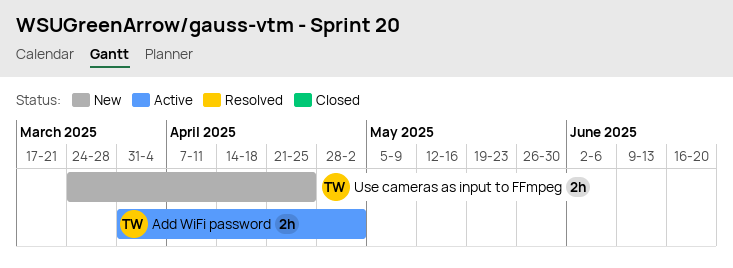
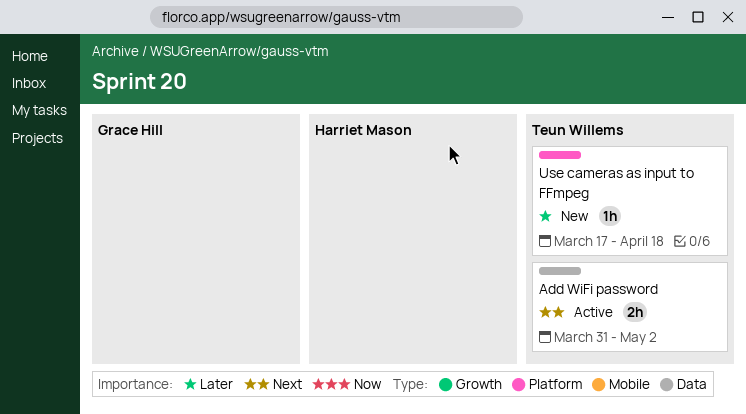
Use cameras as input to FFmpeg, estimate: 2h -> 1h
Use cameras as input to FFmpeg, start: Mar 24 -> Mar 17
Use cameras as input to FFmpeg, due: Apr 25 -> Apr 18

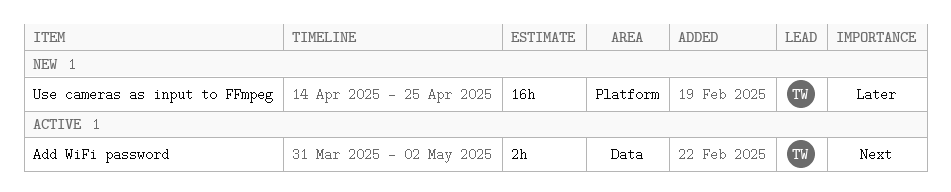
Use cameras as input to FFmpeg, estimate: 1h -> 16h
Use cameras as input to FFmpeg, start: Mar 17 -> Apr 14
Use cameras as input to FFmpeg, due: Apr 18 -> Apr 25

